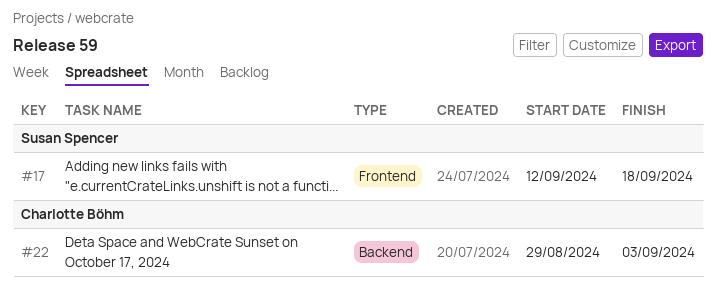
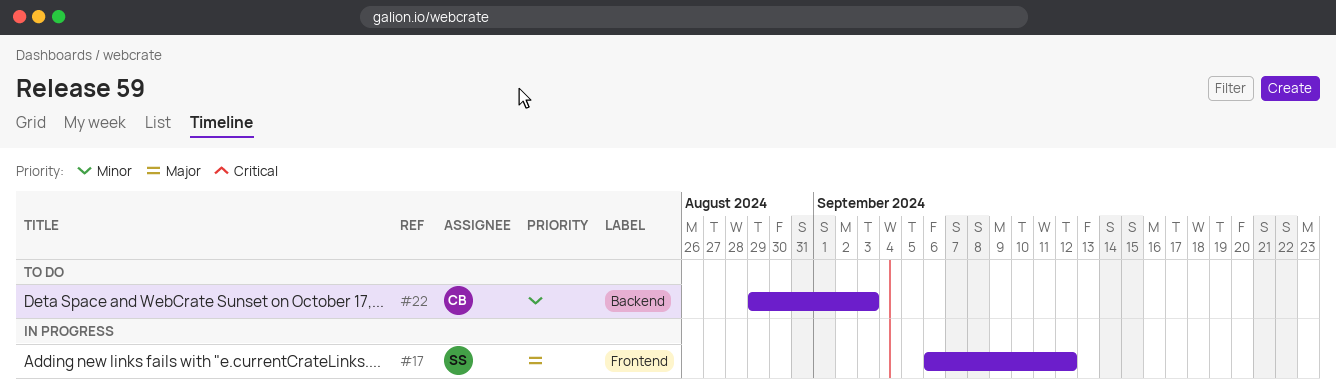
#17, start: Sep 12 -> Sep 6
#17, due: Sep 18 -> Sep 12

